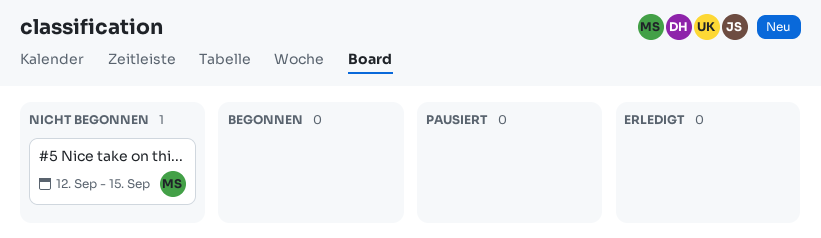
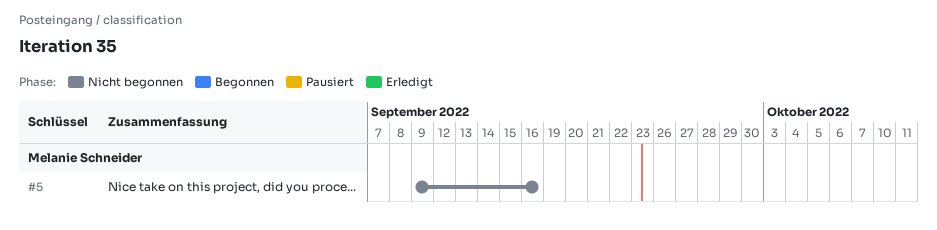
#5, start: Sep 12 -> Sep 9
#5, due: Sep 15 -> Sep 16

